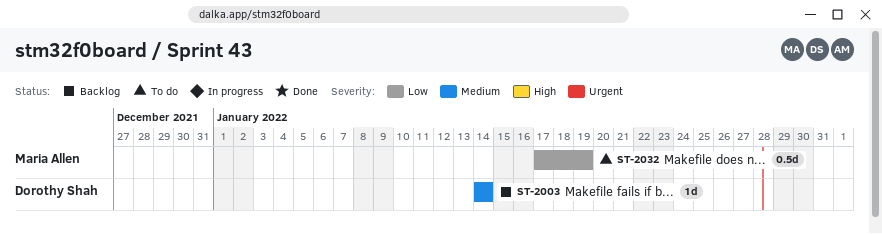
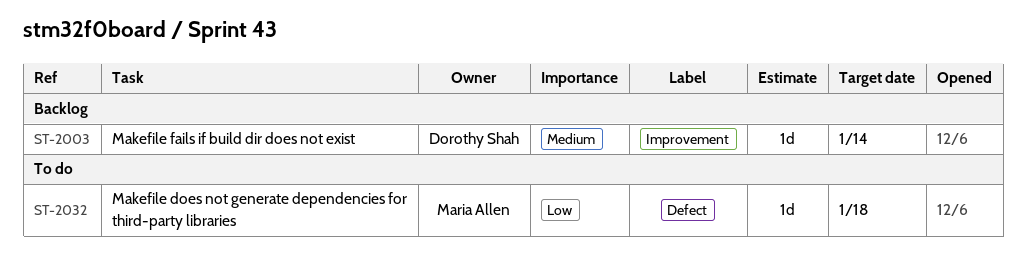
ST-2032, estimate: 0.5d -> 1d
ST-2032, due: Jan 19 -> Jan 18

